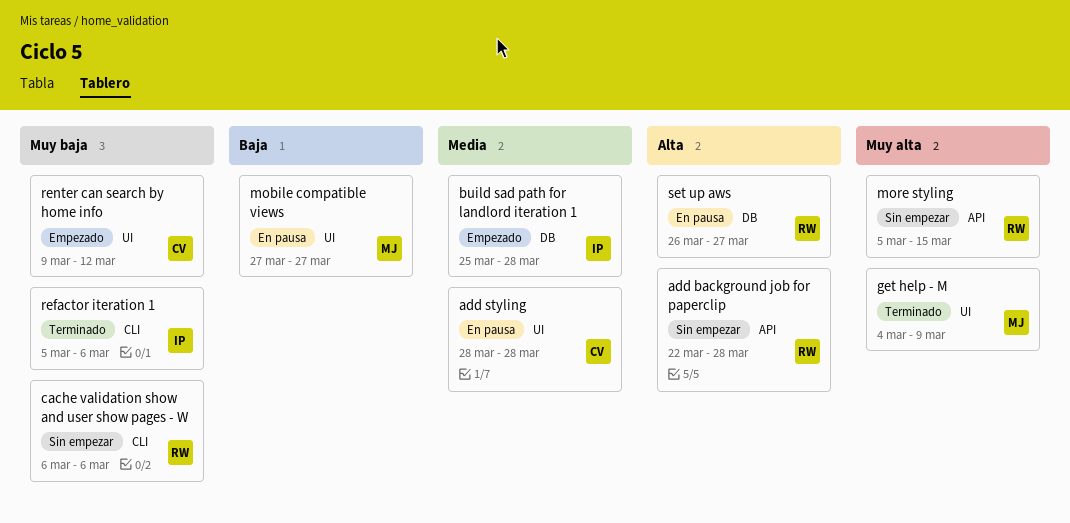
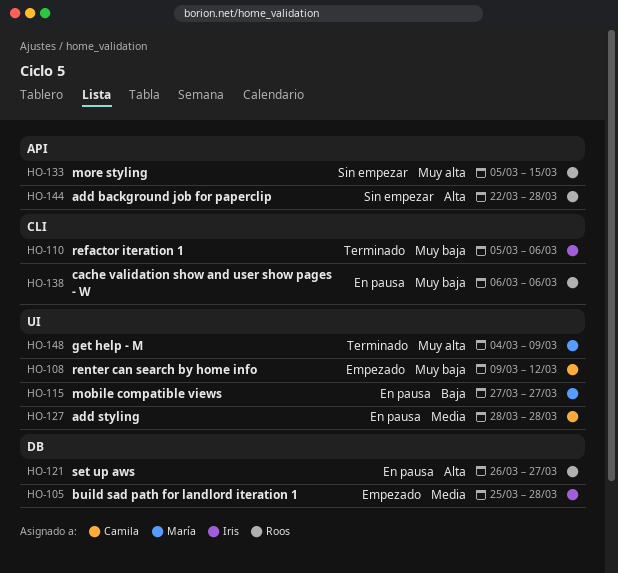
cache validation show and user show pages - W, status: Sin empezar -> En pausa

